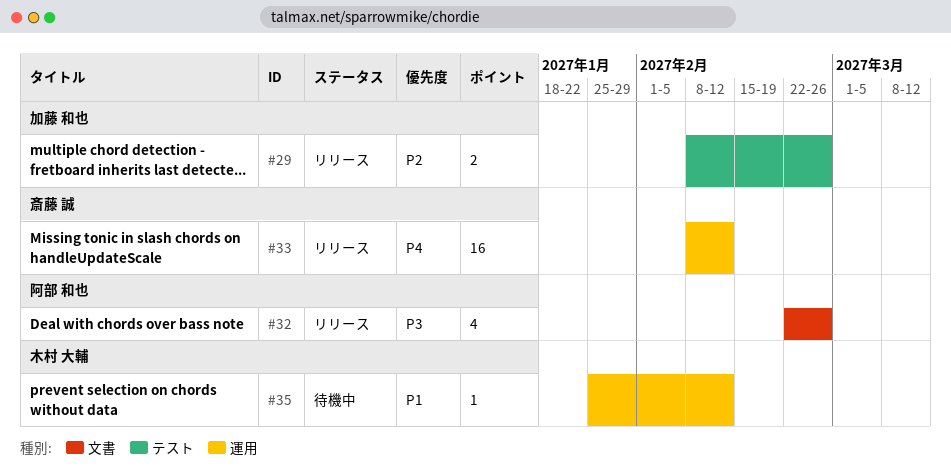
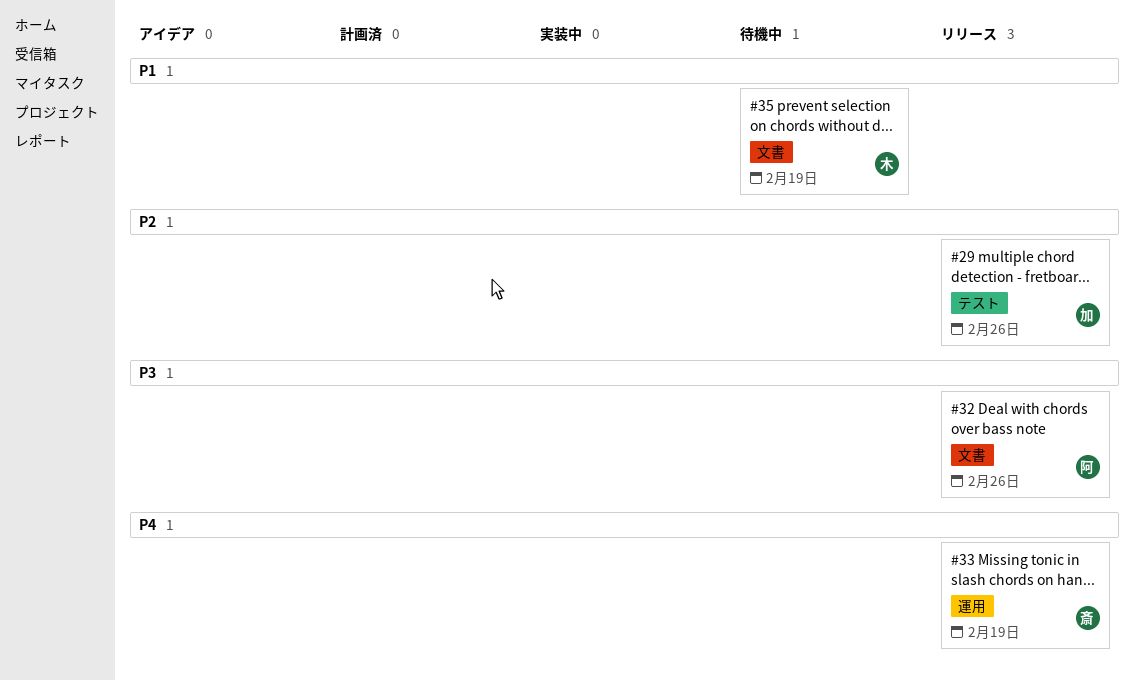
#33, due: Feb 12 -> Feb 19
#35, label: 運用 -> 文書
#35, due: Feb 12 -> Feb 19

